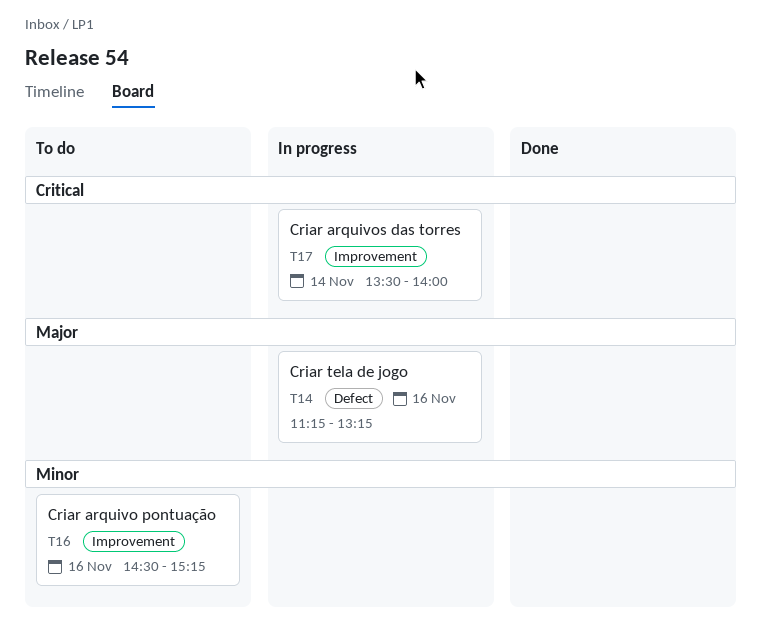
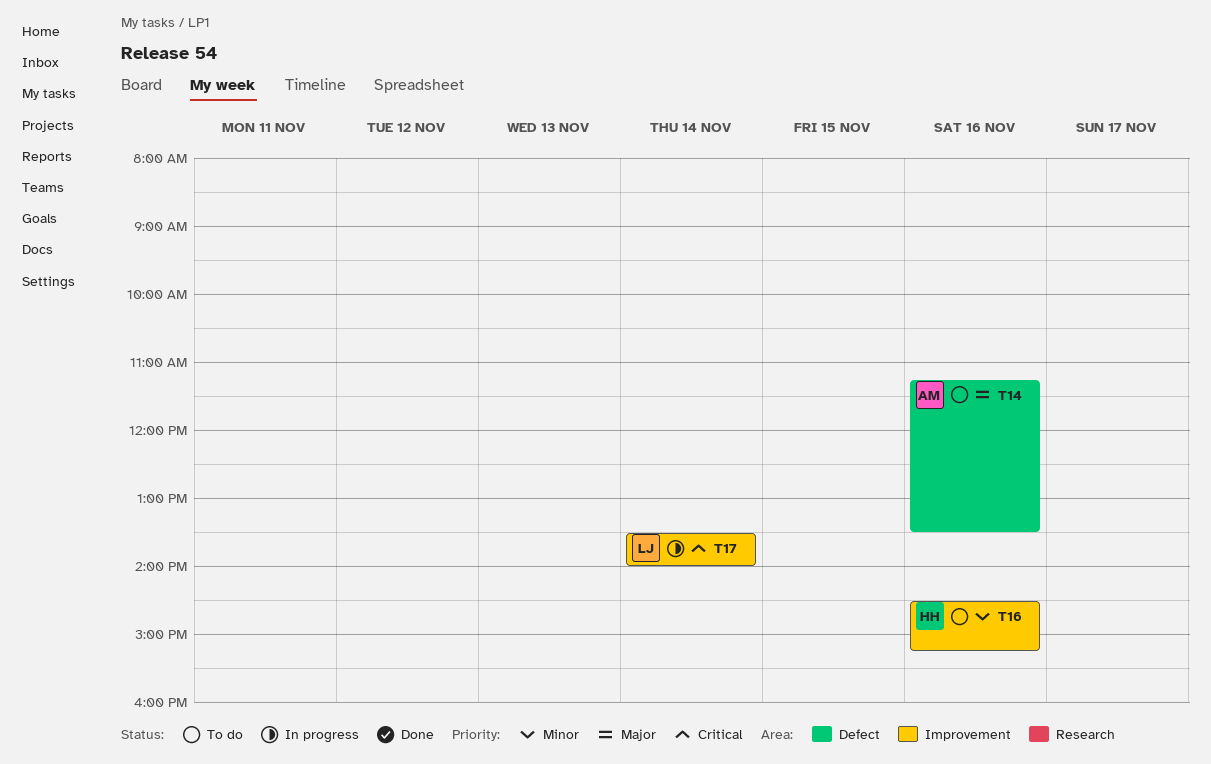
T14, status: In progress -> To do
T14, ends: 13:15 -> 13:30

